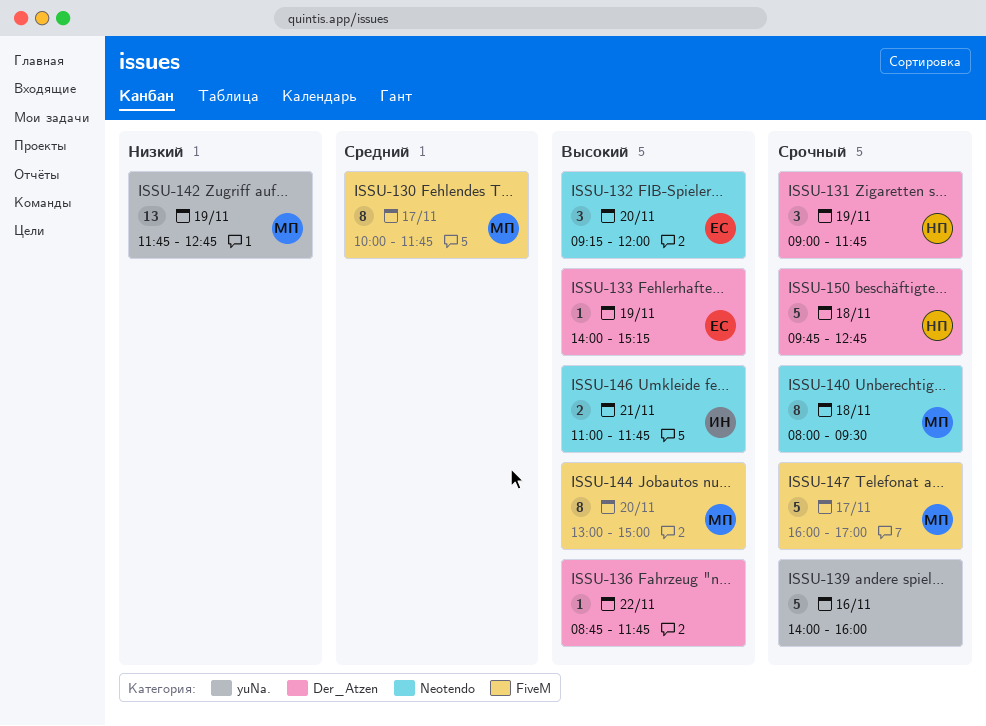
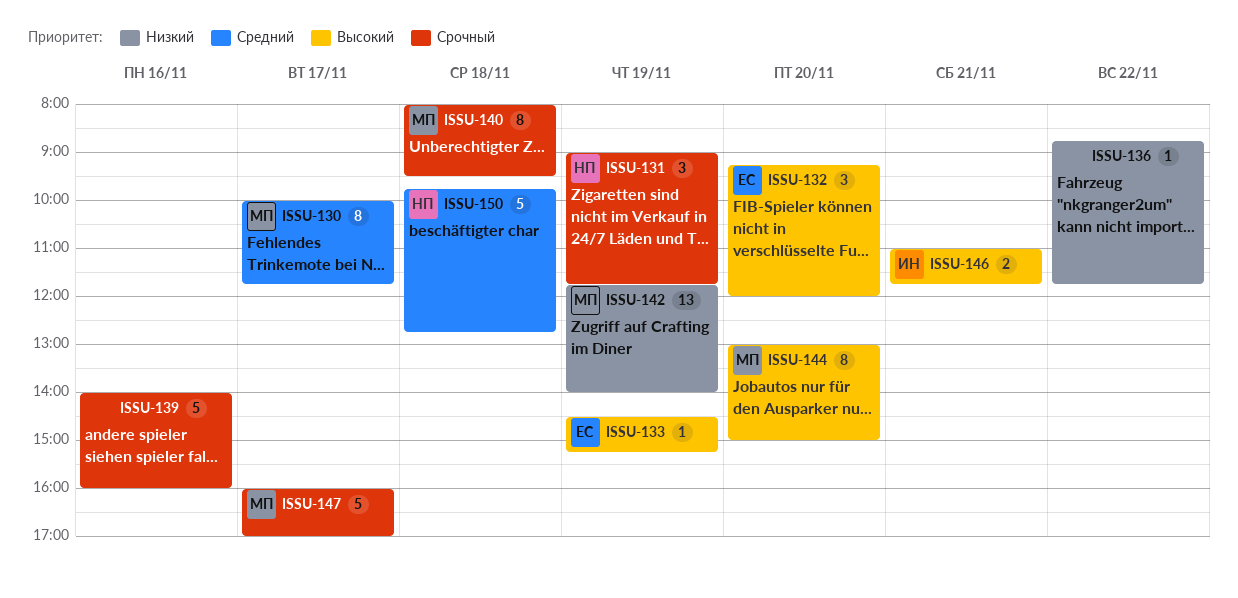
ISSU-133, begins: 14:00 -> 14:30
ISSU-136, priority: Высокий -> Низкий
ISSU-142, ends: 12:45 -> 14:00
ISSU-150, priority: Срочный -> Средний

